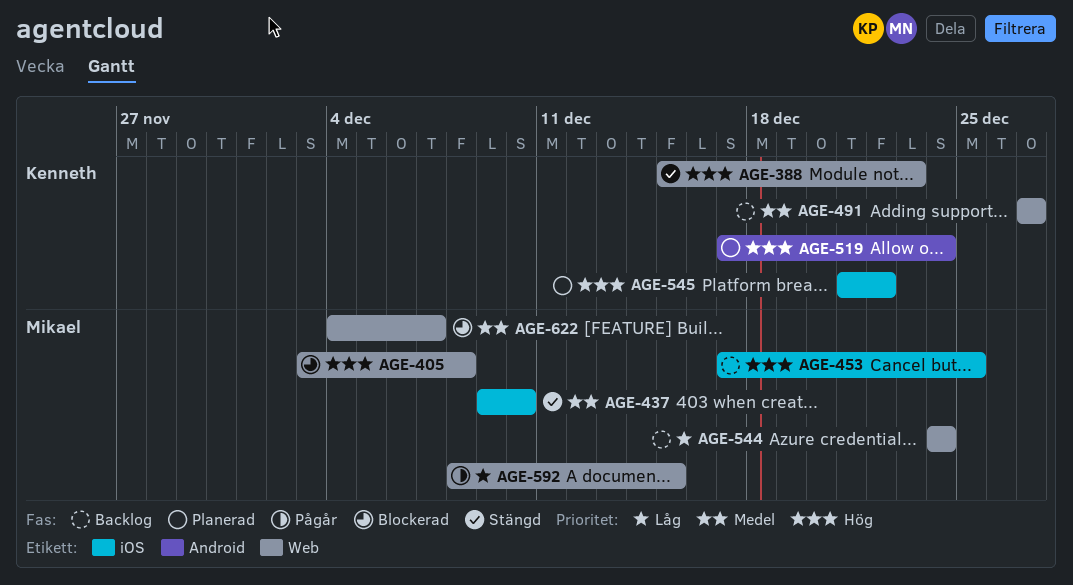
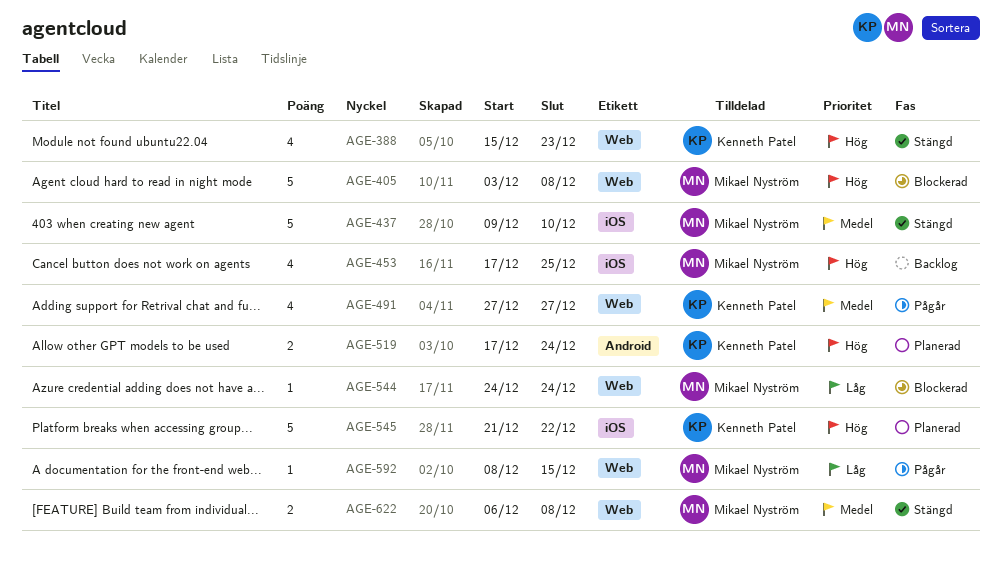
AGE-491, status: Backlog -> Pågår
AGE-544, status: Backlog -> Blockerad
AGE-622, status: Blockerad -> Stängd
AGE-622, start: Dec 4 -> Dec 6
AGE-622, due: Dec 7 -> Dec 8

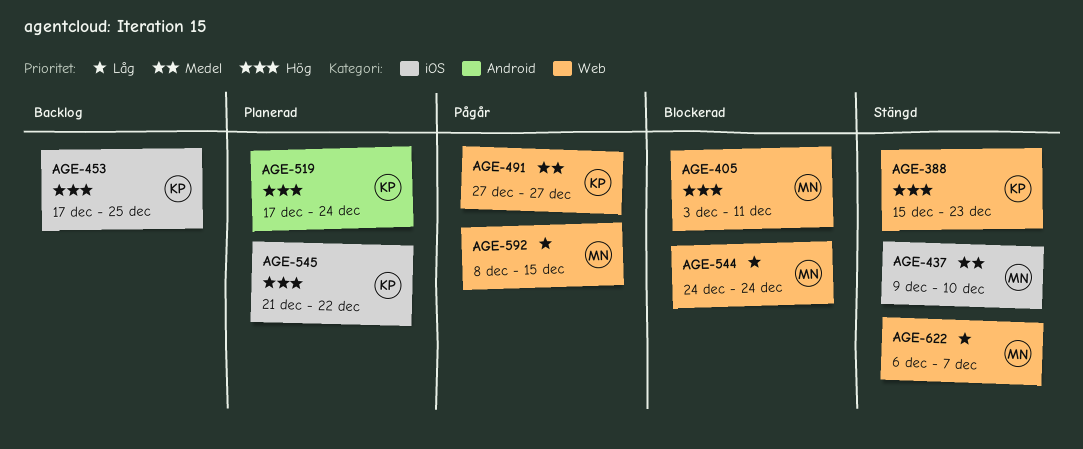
AGE-405, due: Dec 8 -> Dec 11
AGE-453, owner: Mikael Nyström -> Kenneth Patel
AGE-622, priority: Medel -> Låg
AGE-622, due: Dec 8 -> Dec 7

